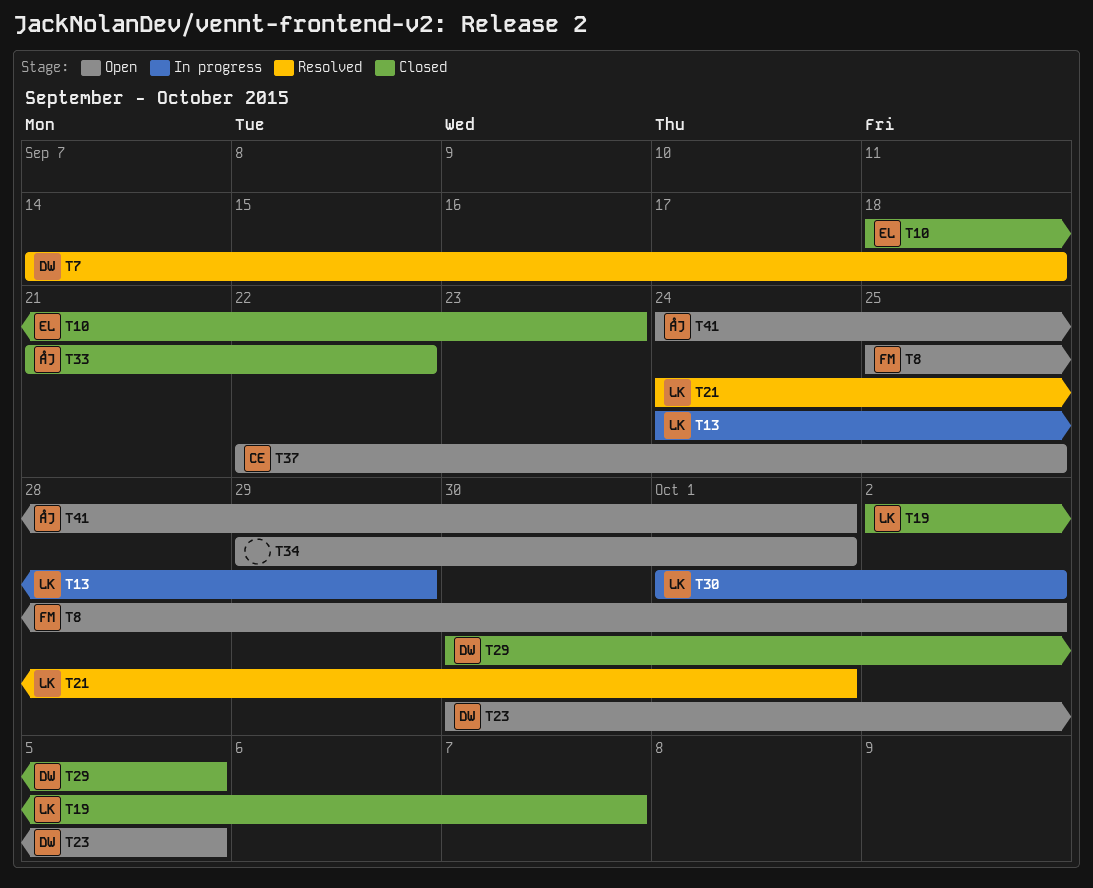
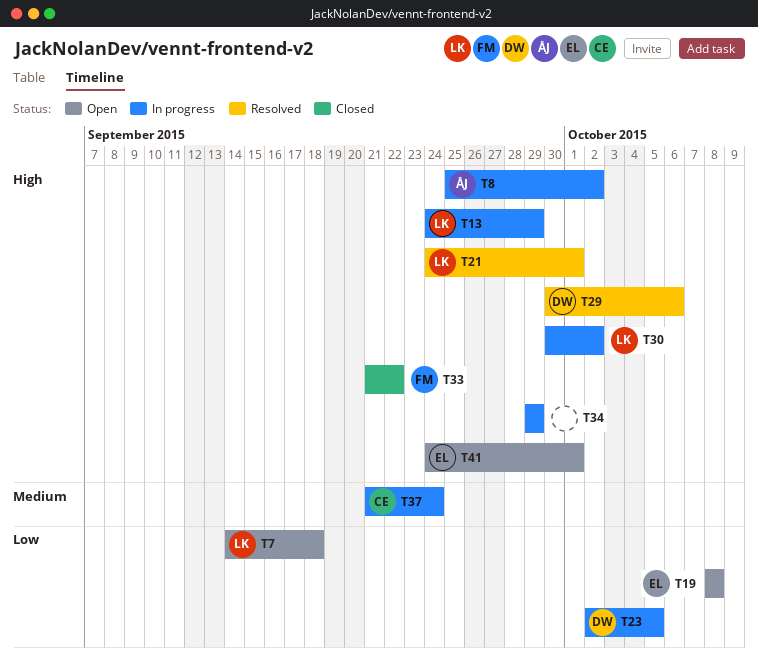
T7, status: Resolved -> Open
T7, owner: DW -> LK
T8, status: Open -> In progress
T8, owner: FM -> ÅJ
T10: present -> none
T19, status: Closed -> Open
T19, owner: LK -> EL
T19, start: Oct 2 -> Oct 8
T19, due: Oct 7 -> Oct 8
T23, status: Open -> In progress
T23, start: Sep 30 -> Oct 2
T29, status: Closed -> Resolved
T29, due: Oct 5 -> Oct 6
T30, start: Oct 1 -> Sep 30
T33, owner: ÅJ -> FM
T34, status: Open -> In progress
T34, due: Oct 1 -> Sep 29
T37, status: Open -> In progress
T37, start: Sep 22 -> Sep 21
T37, due: Sep 25 -> Sep 24
T41, owner: ÅJ -> EL

